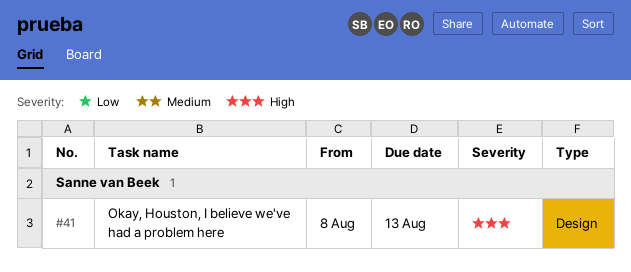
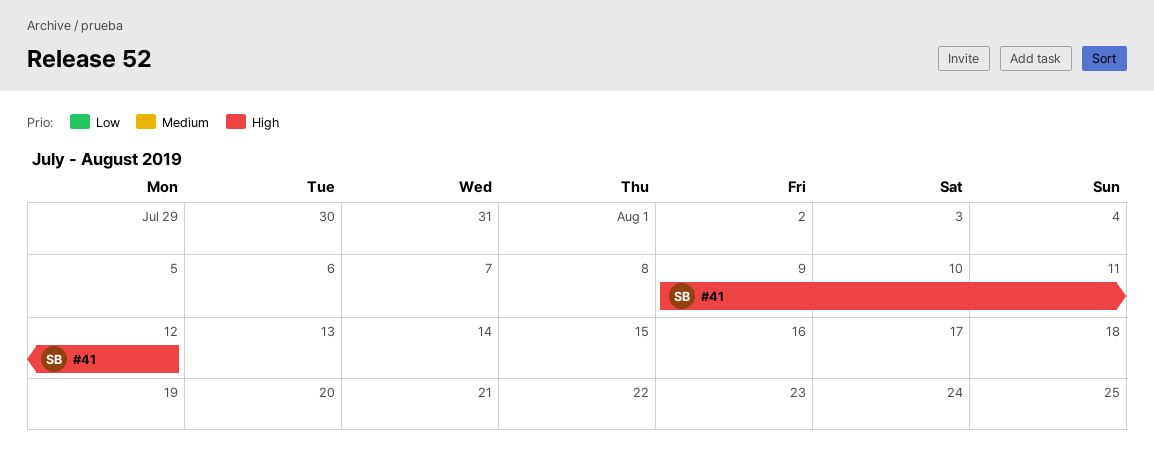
#41, start: Aug 8 -> Aug 9
#41, due: Aug 13 -> Aug 12

